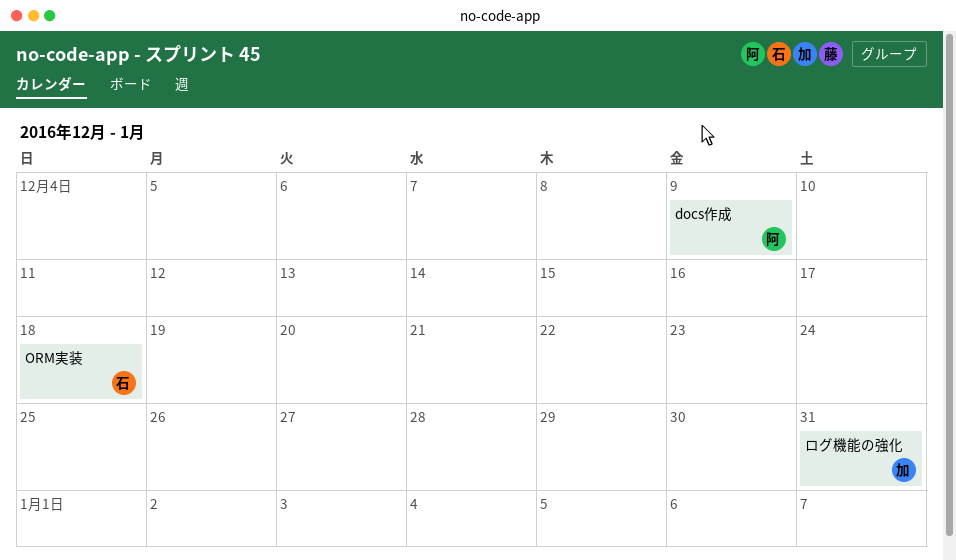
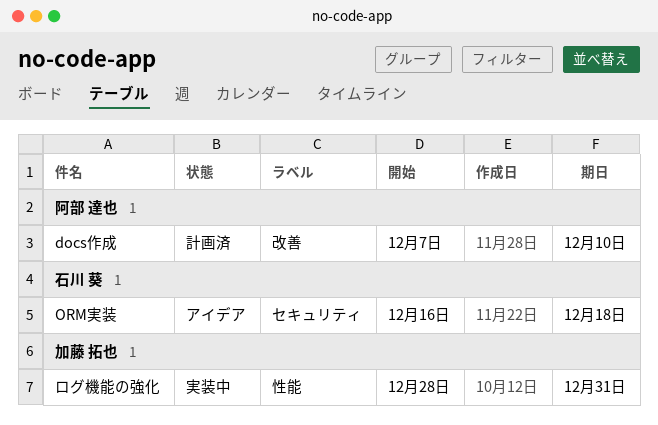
docs作成, due: Dec 9 -> Dec 10

